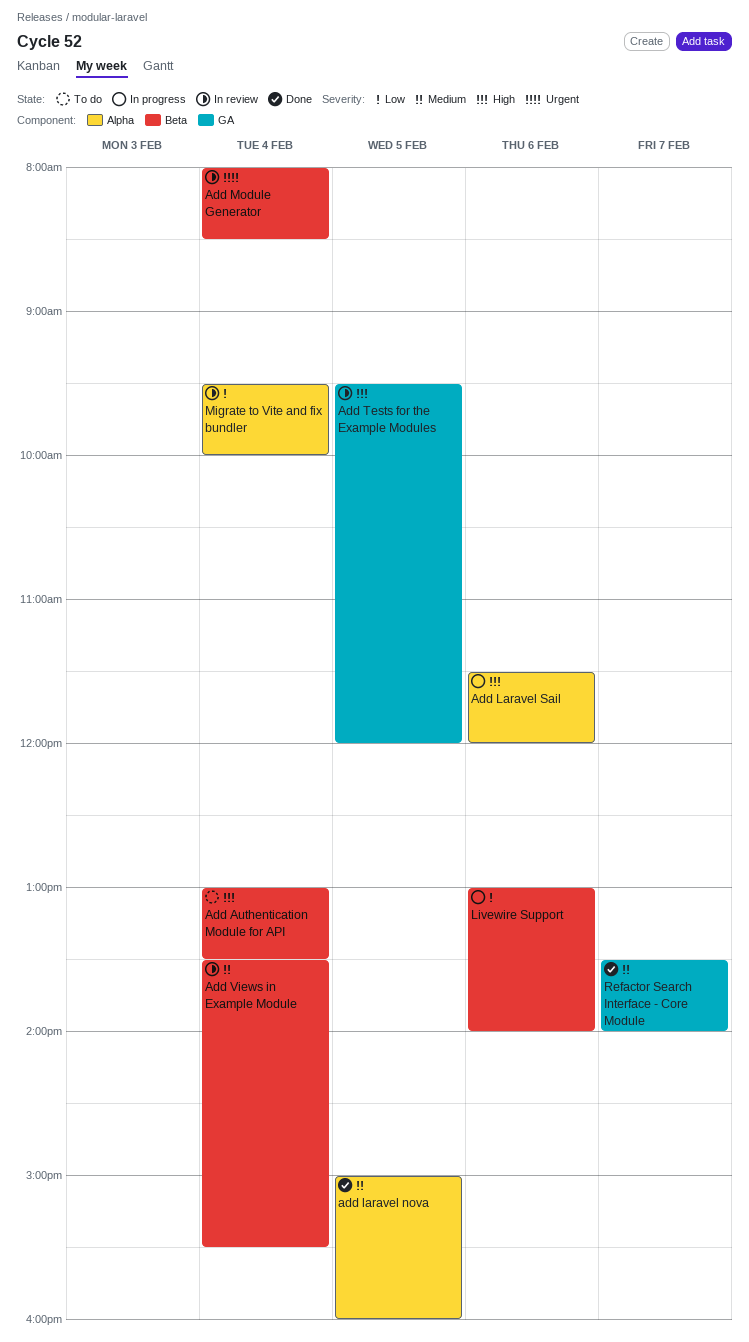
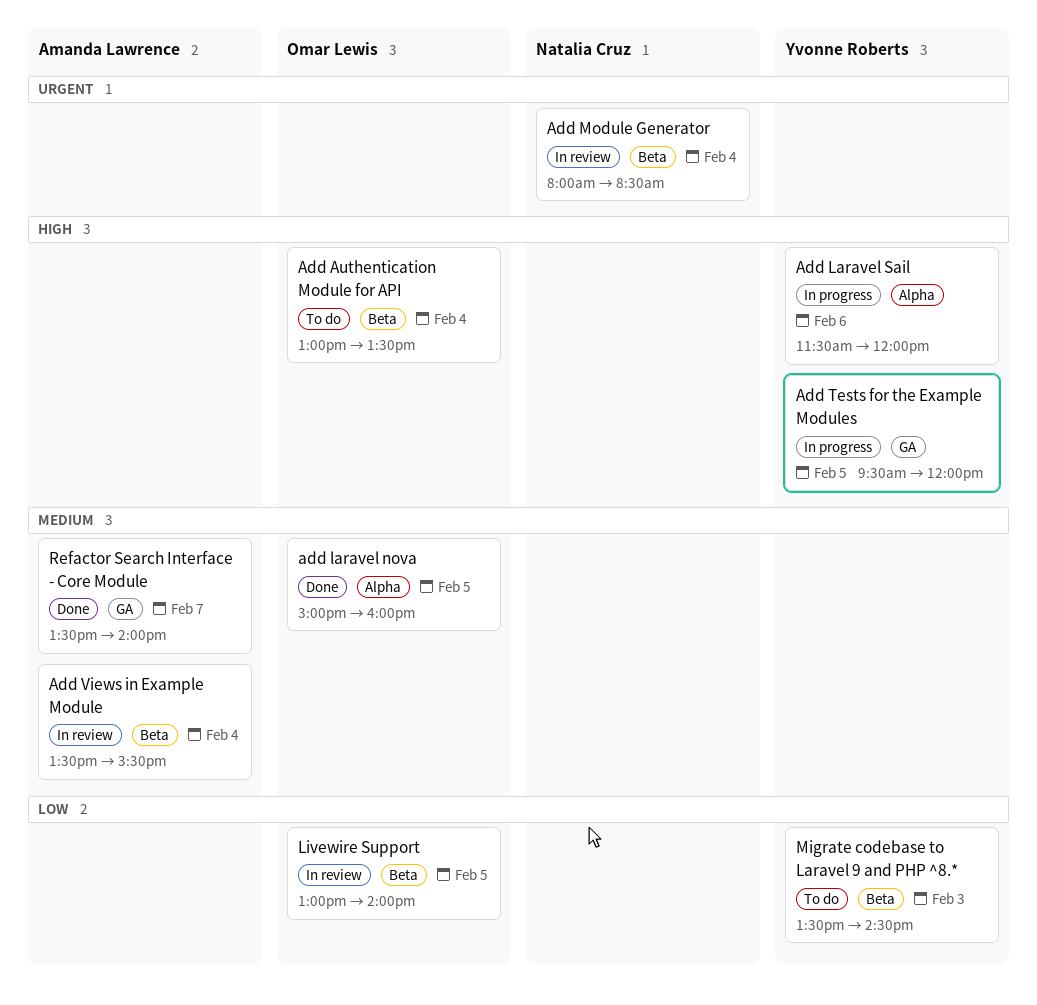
Add Tests for the Example Modules, status: In review -> In progress
Livewire Support, status: In progress -> In review
Livewire Support, day: Feb 6 -> Feb 5
Migrate codebase to Laravel 9 and PHP ^8.*: none -> present
Migrate to Vite and fix bundler: present -> none

